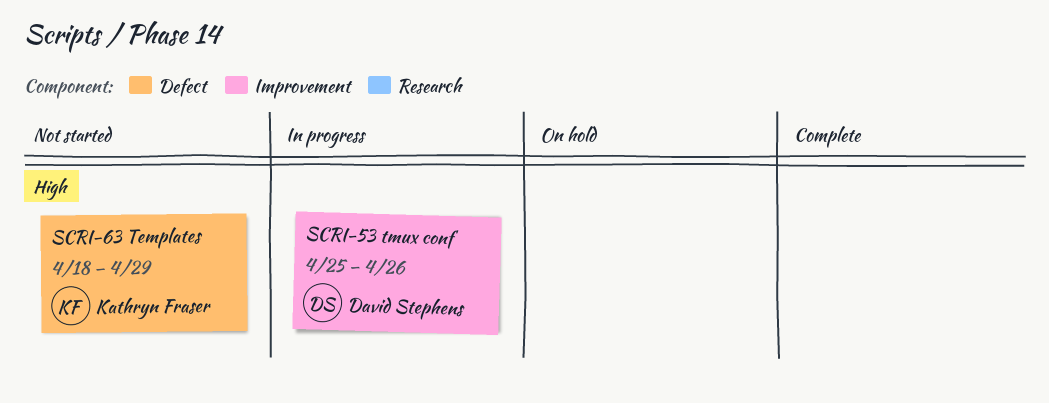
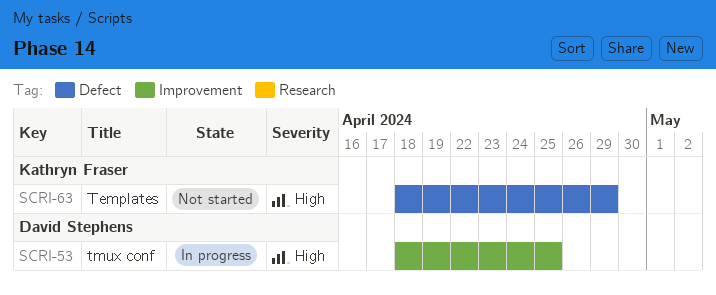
SCRI-53, start: Apr 25 -> Apr 18
SCRI-53, due: Apr 26 -> Apr 25

